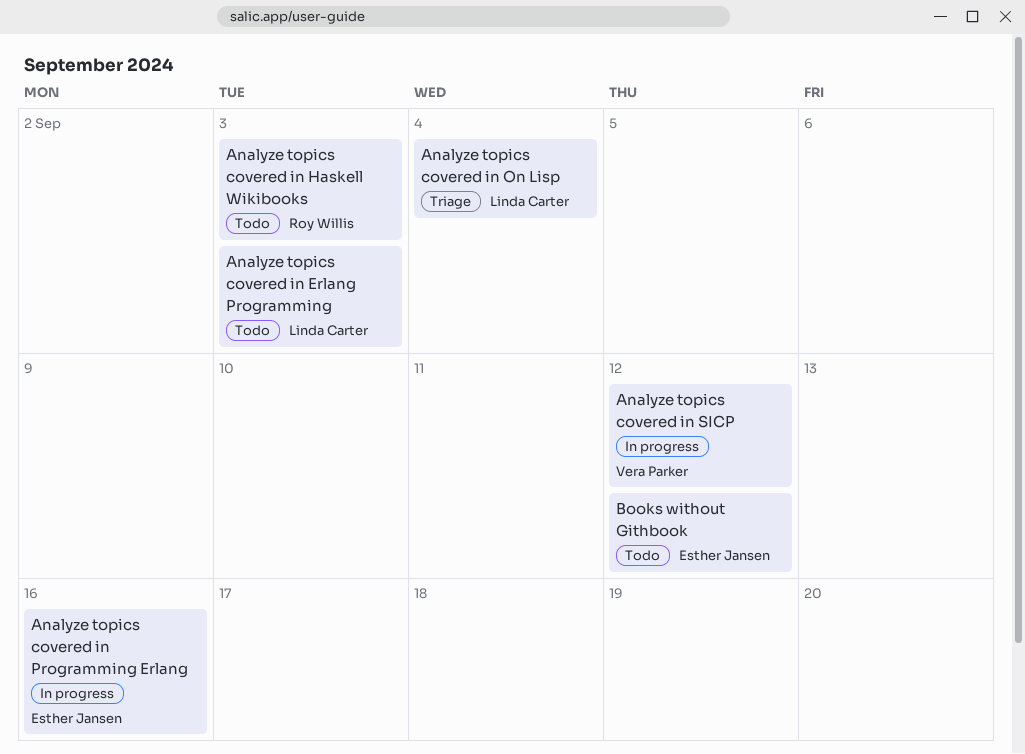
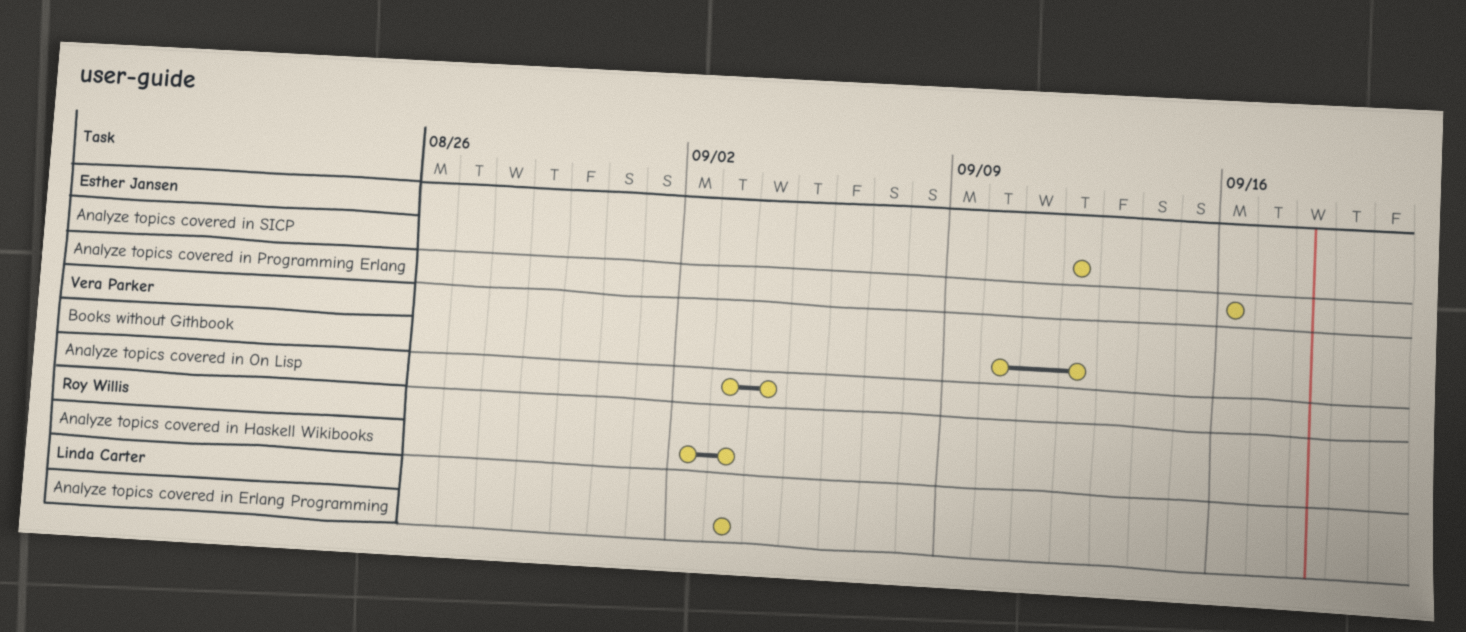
Analyze topics covered in On Lisp, owner: Linda Carter -> Vera Parker
Analyze topics covered in SICP, owner: Vera Parker -> Esther Jansen
Books without Githbook, owner: Esther Jansen -> Vera Parker

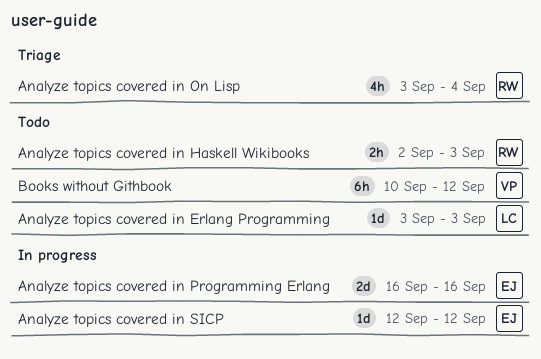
Analyze topics covered in On Lisp, owner: Vera Parker -> Roy Willis

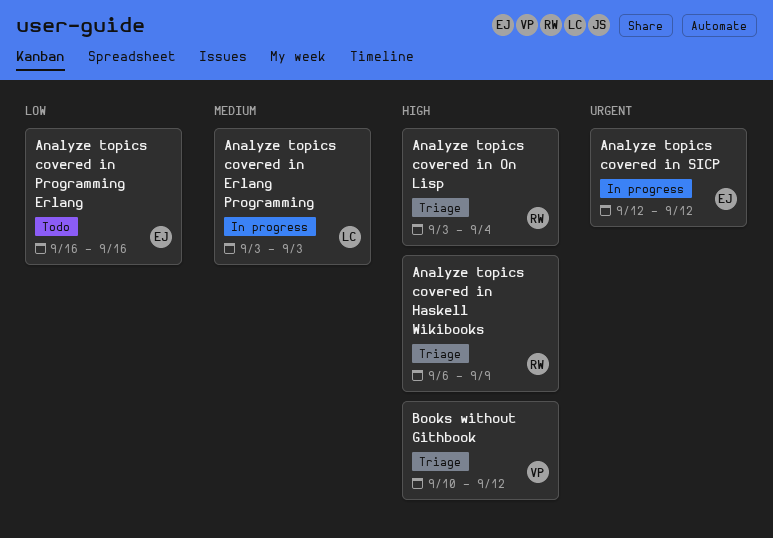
Analyze topics covered in Erlang Programming, status: Todo -> In progress
Analyze topics covered in Haskell Wikibooks, status: Todo -> Triage
Analyze topics covered in Haskell Wikibooks, start: Sep 2 -> Sep 6
Analyze topics covered in Haskell Wikibooks, due: Sep 3 -> Sep 9
Analyze topics covered in Programming Erlang, status: In progress -> Todo
Books without Githbook, status: Todo -> Triage

